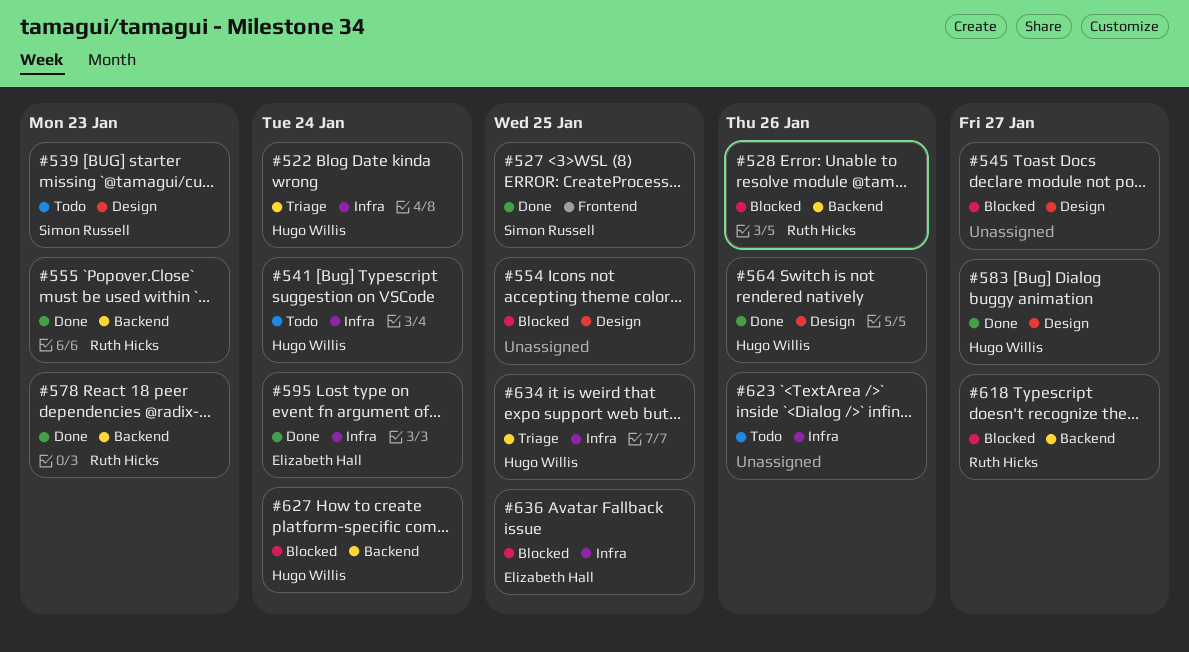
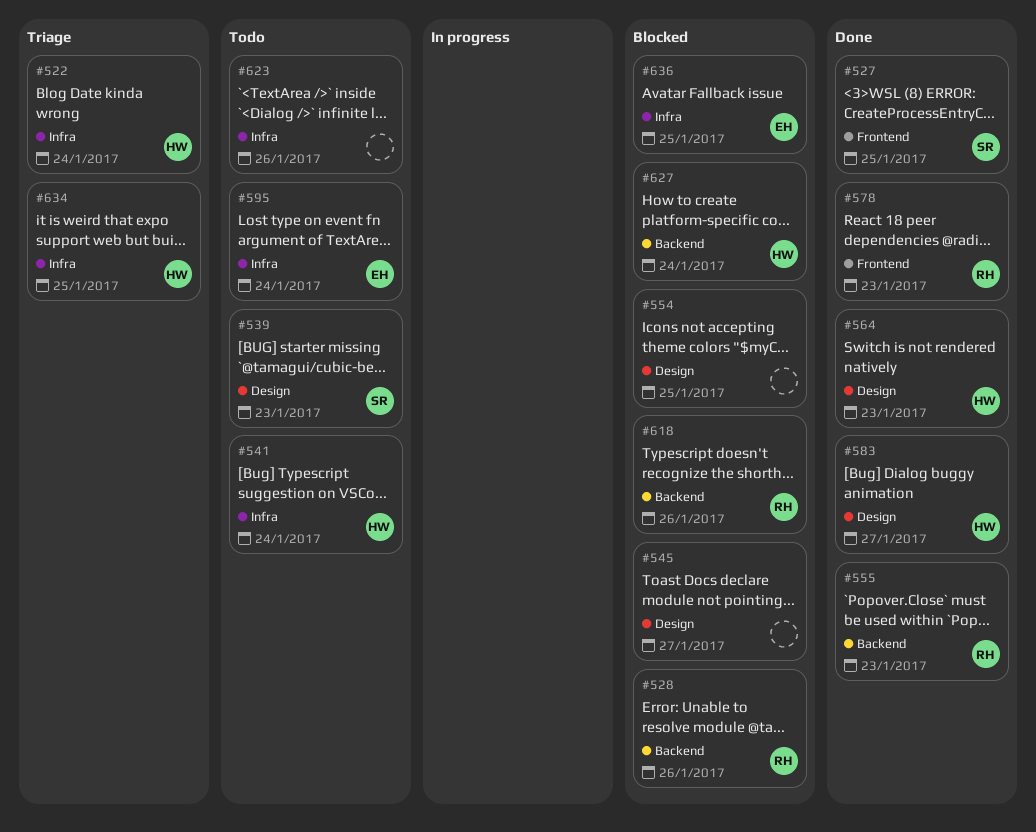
#564, due: Jan 26 -> Jan 23
#578, label: Backend -> Frontend
#595, status: Done -> Todo
#618, due: Jan 27 -> Jan 26

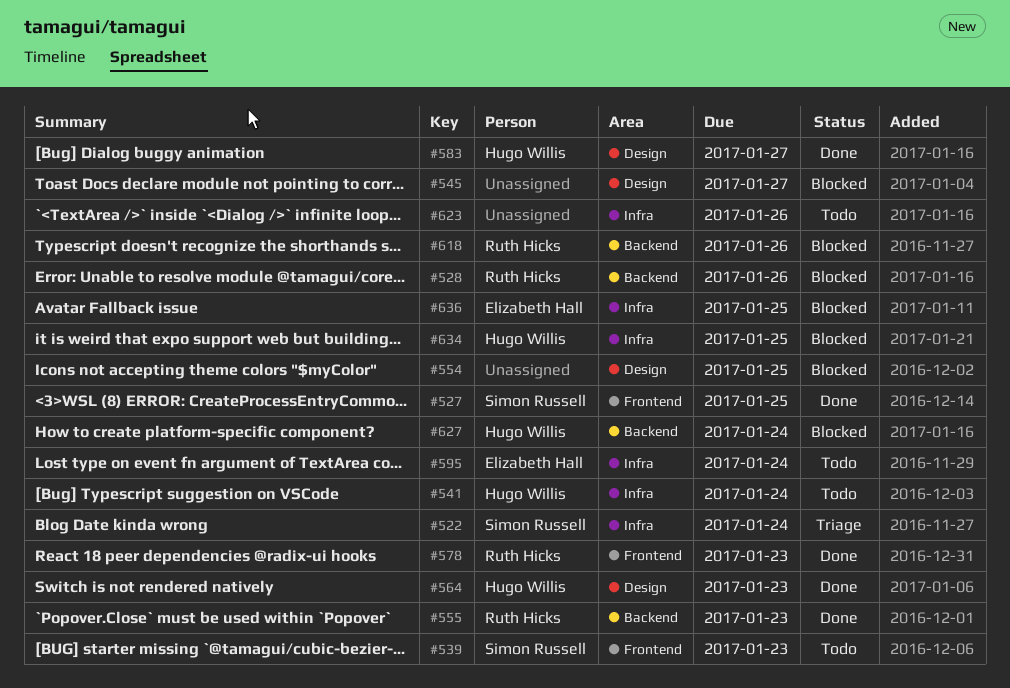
#522, owner: Hugo Willis -> Simon Russell
#539, label: Design -> Frontend
#634, status: Triage -> Blocked

